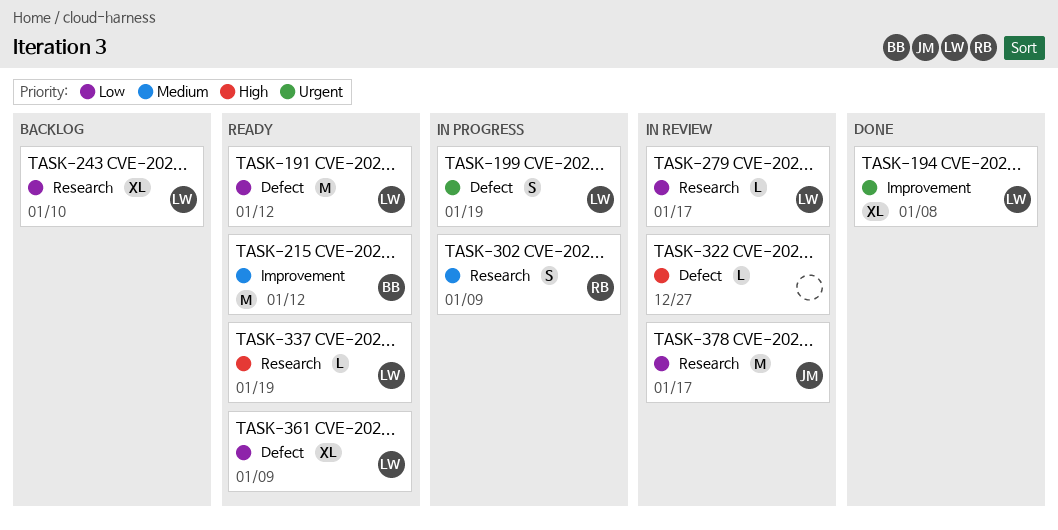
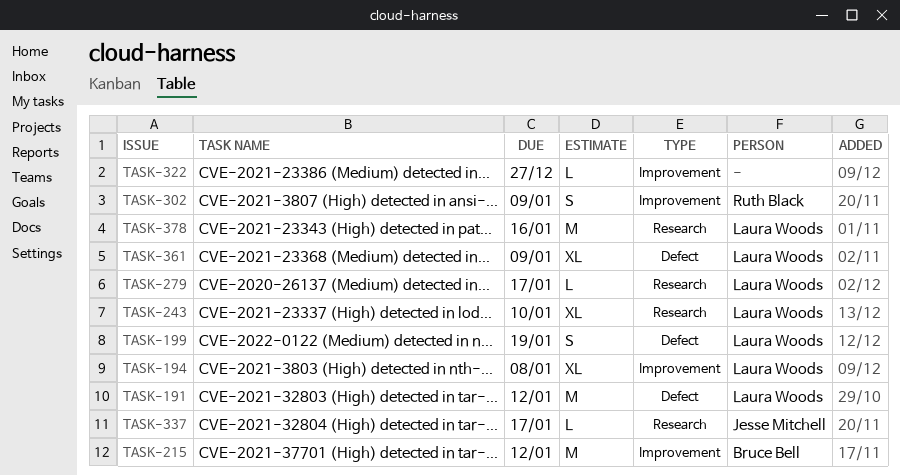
TASK-302, label: Research -> Improvement
TASK-322, label: Defect -> Improvement
TASK-337, owner: Laura Woods -> Jesse Mitchell
TASK-337, due: Jan 19 -> Jan 17
TASK-378, owner: Jesse Mitchell -> Laura Woods
TASK-378, due: Jan 17 -> Jan 16

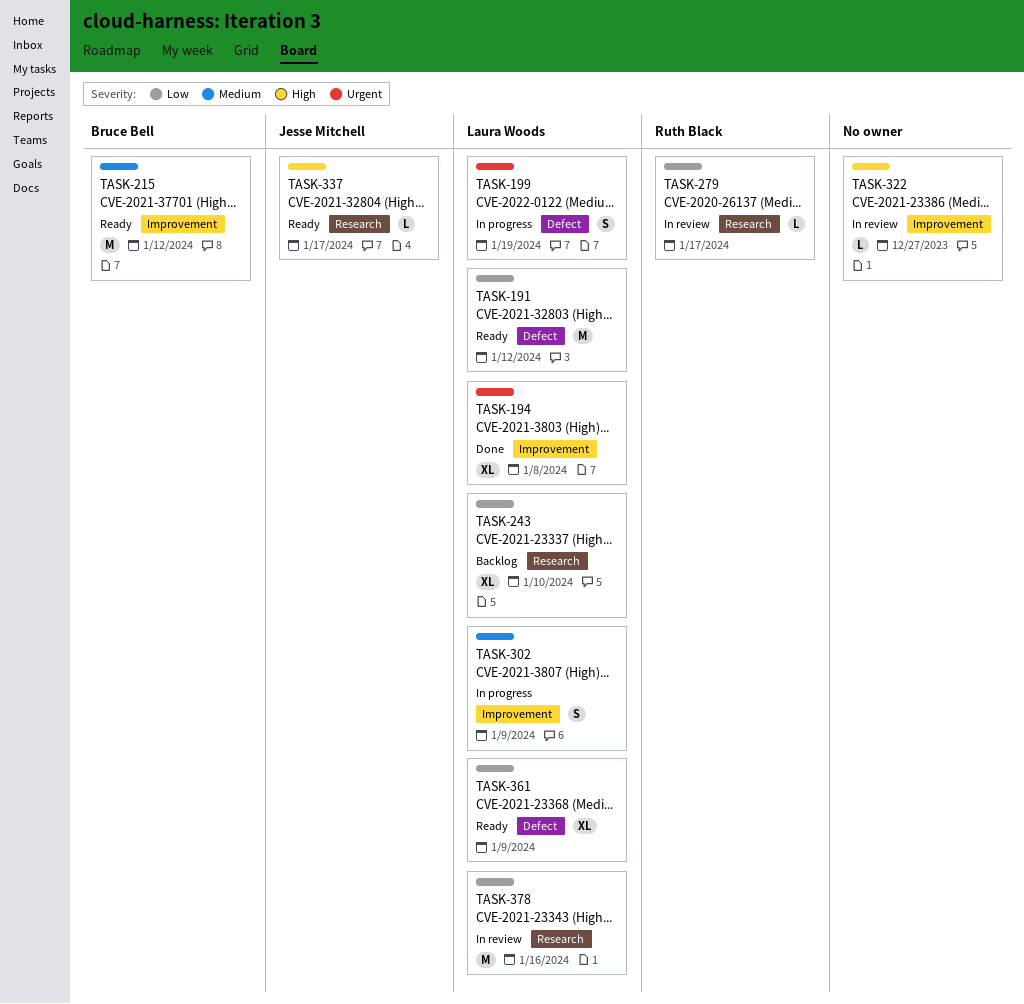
TASK-279, owner: Laura Woods -> Ruth Black
TASK-302, owner: Ruth Black -> Laura Woods

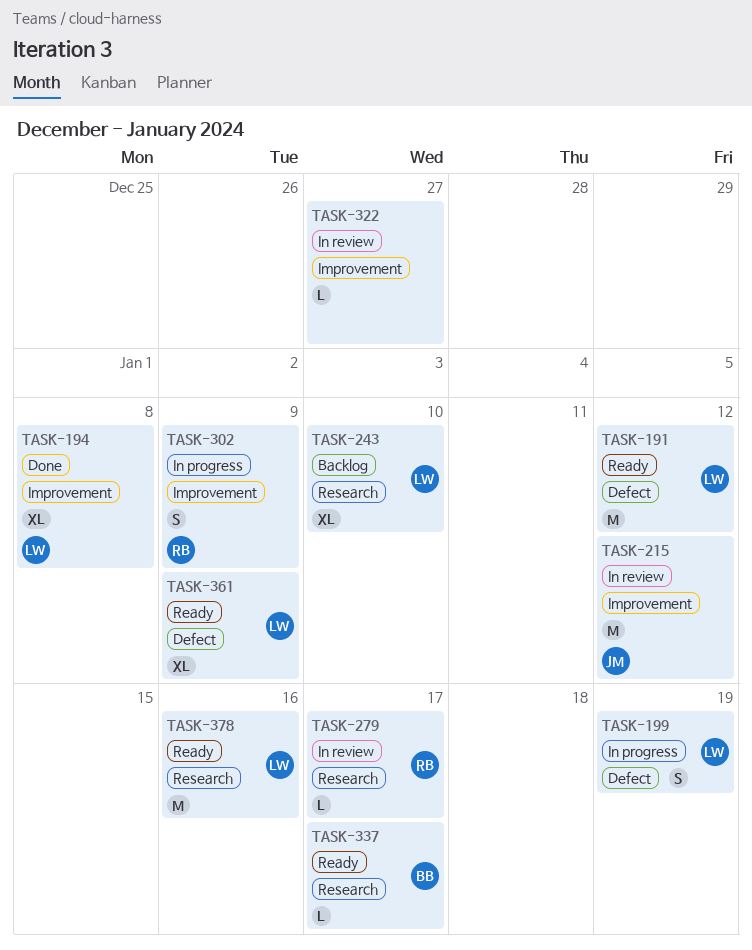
TASK-215, status: Ready -> In review
TASK-215, owner: Bruce Bell -> Jesse Mitchell
TASK-302, owner: Laura Woods -> Ruth Black
TASK-337, owner: Jesse Mitchell -> Bruce Bell
TASK-378, status: In review -> Ready

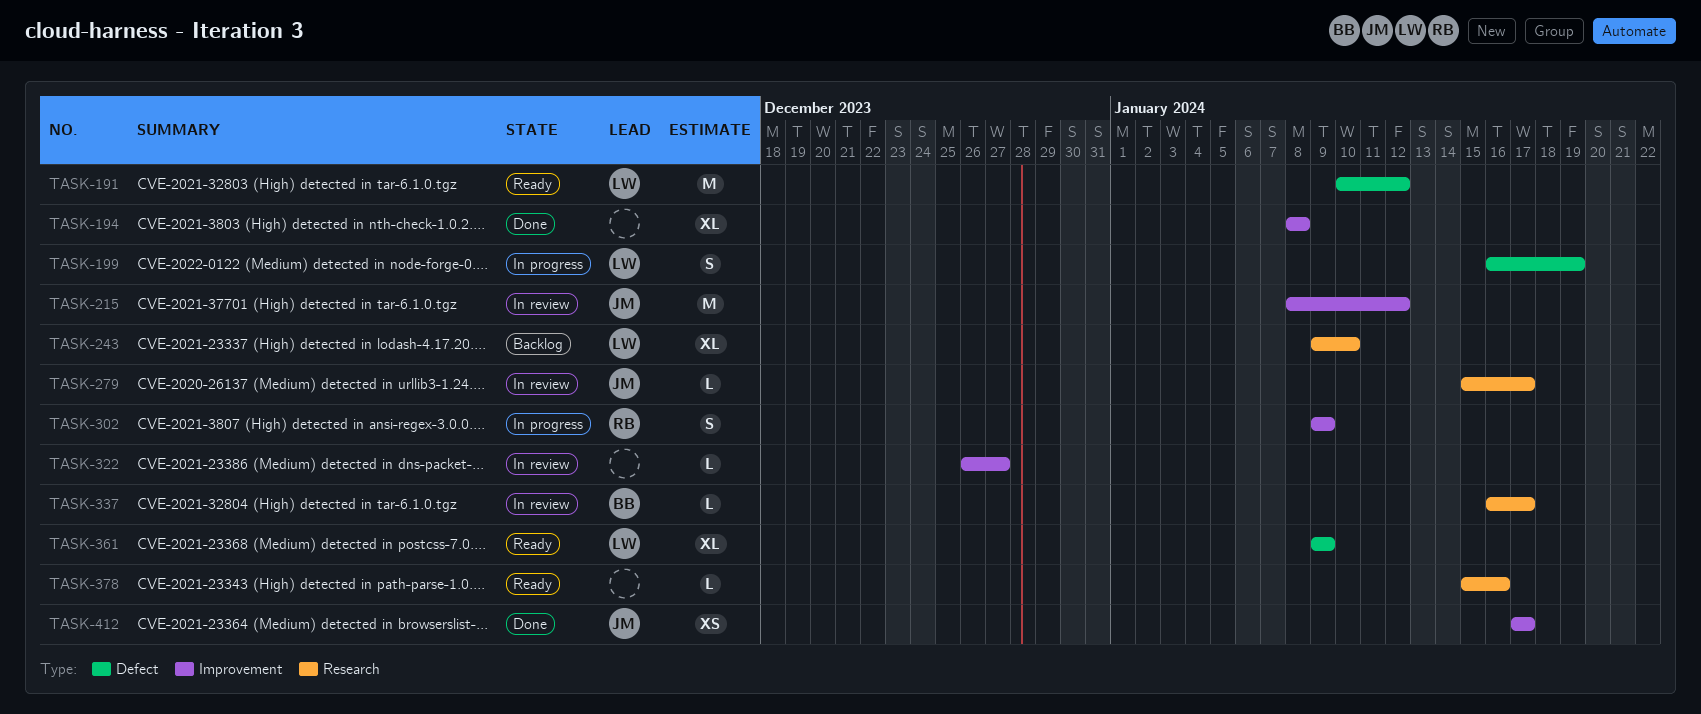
TASK-194, owner: LW -> none
TASK-279, owner: RB -> JM
TASK-337, status: Ready -> In review
TASK-378, owner: LW -> none
TASK-378, estimate: M -> L
TASK-412: none -> present

